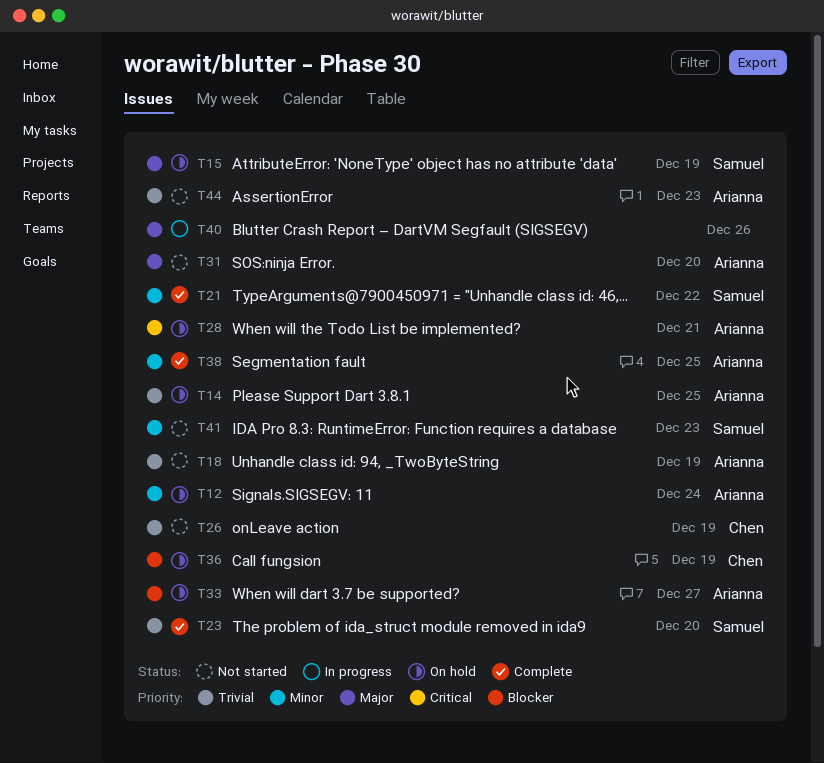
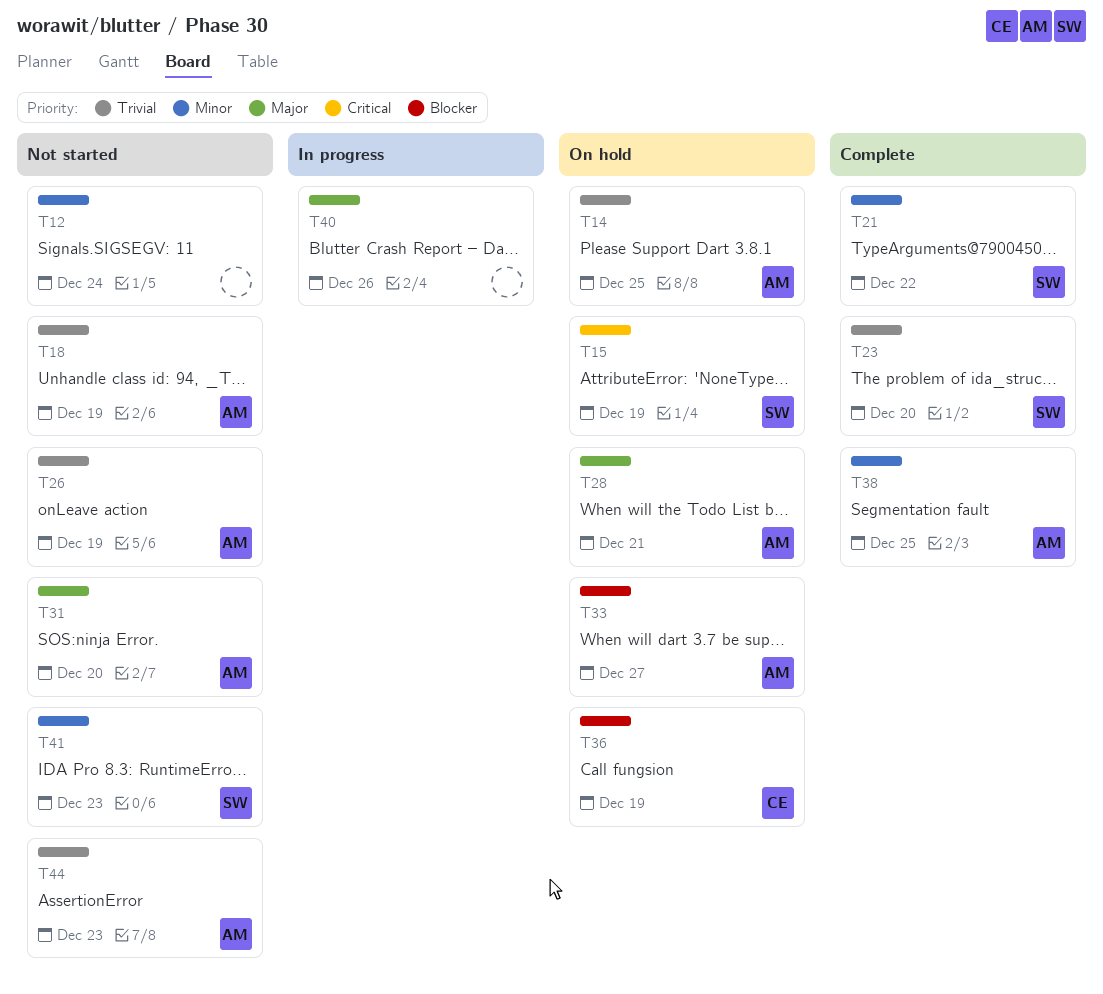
T12, status: On hold -> Not started
T12, owner: Arianna -> none
T15, priority: Major -> Critical
T26, owner: Chen -> Arianna
T28, priority: Critical -> Major

